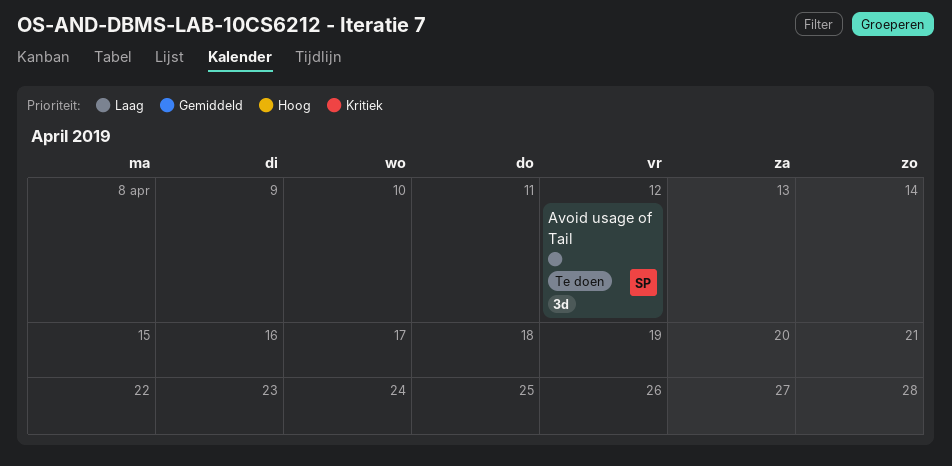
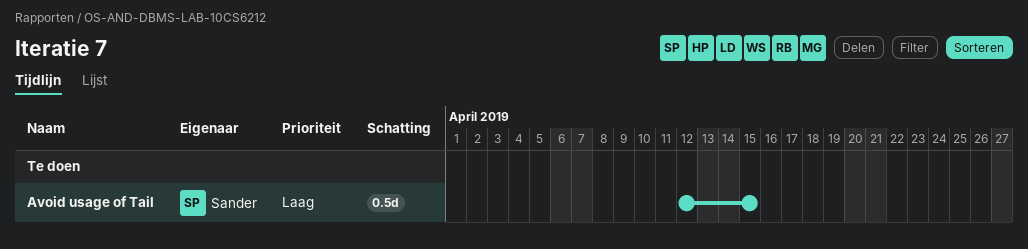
Avoid usage of Tail, estimate: 3d -> 0.5d
Avoid usage of Tail, due: Apr 12 -> Apr 15

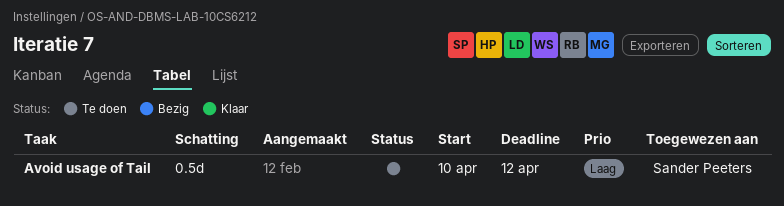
Avoid usage of Tail, start: Apr 12 -> Apr 10
Avoid usage of Tail, due: Apr 15 -> Apr 12

